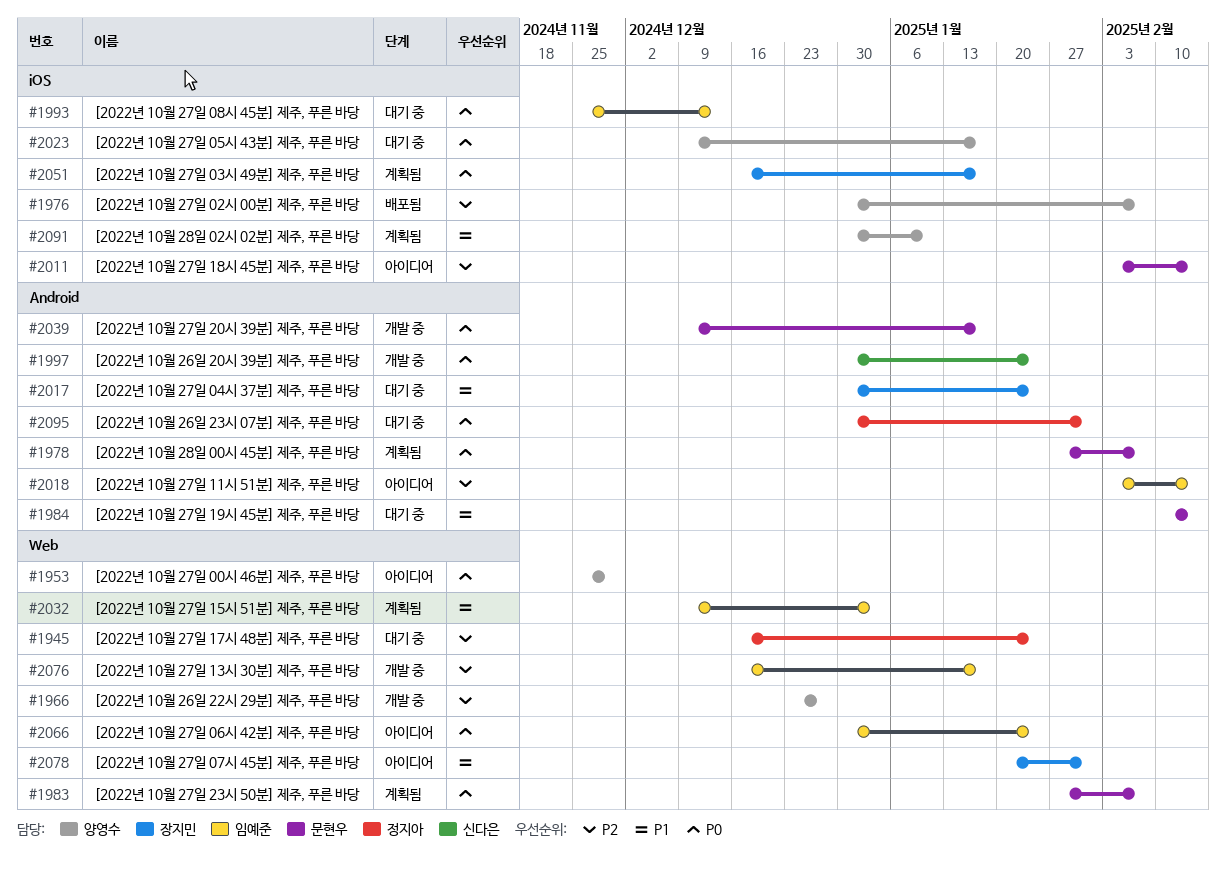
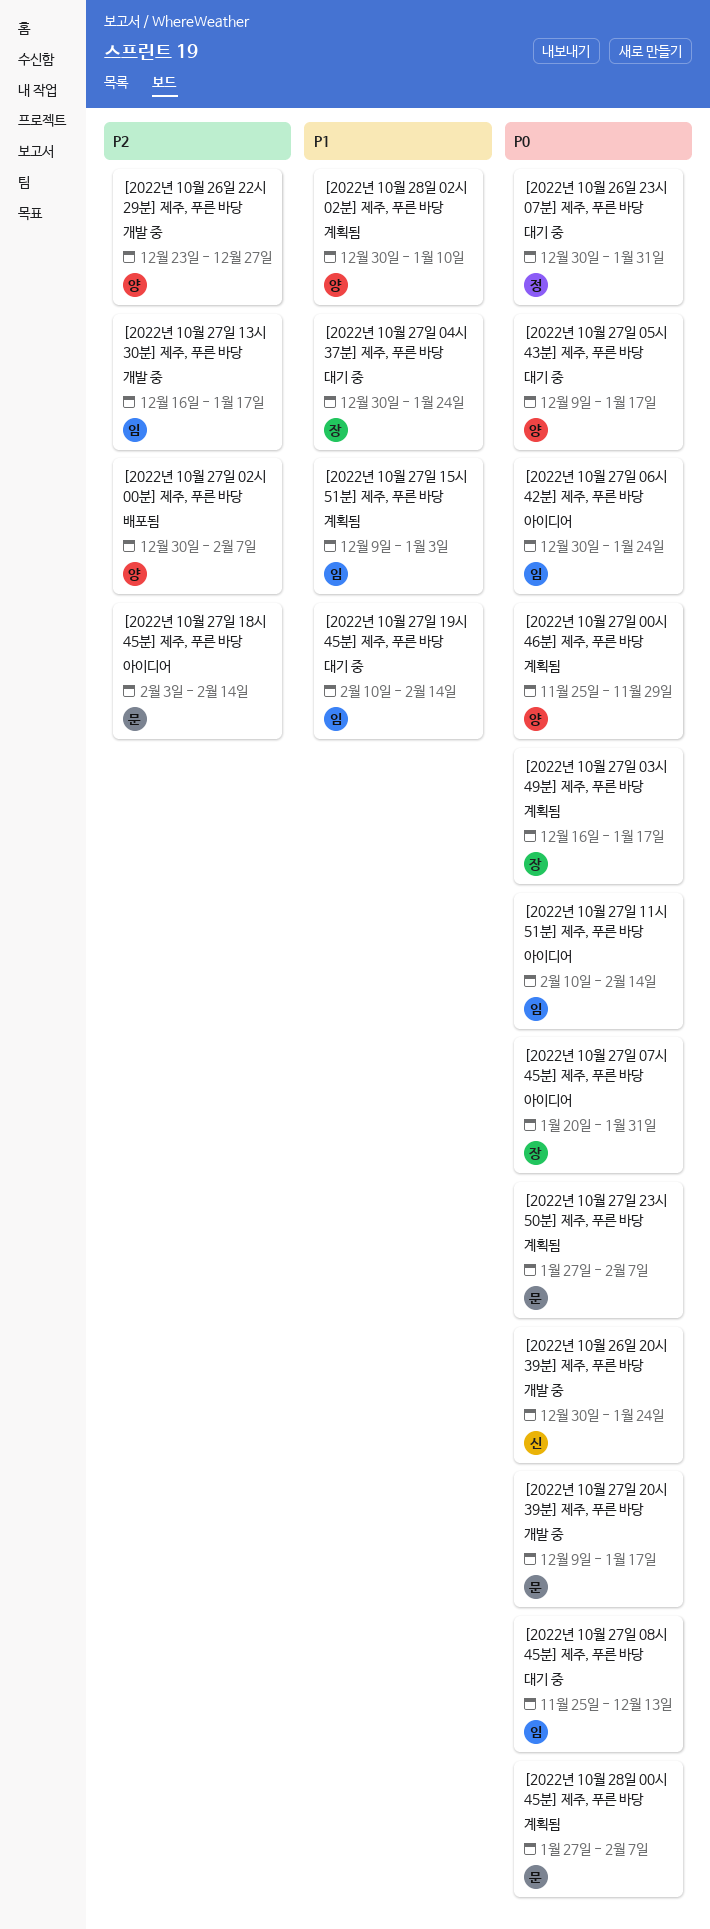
[2022년 10월 27일 00시 46분] 제주, 푸른 바당, status: 아이디어 -> 계획됨
[2022년 10월 27일 07시 45분] 제주, 푸른 바당, priority: P1 -> P0
[2022년 10월 27일 11시 51분] 제주, 푸른 바당, priority: P2 -> P0
[2022년 10월 27일 11시 51분] 제주, 푸른 바당, start: Feb 3 -> Feb 10
[2022년 10월 27일 17시 48분] 제주, 푸른 바당: present -> none
[2022년 10월 27일 19시 45분] 제주, 푸른 바당, owner: 문현우 -> 임예준

